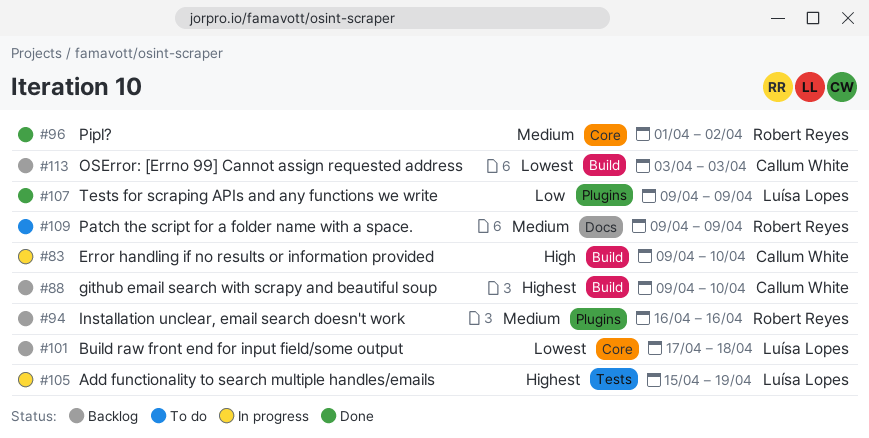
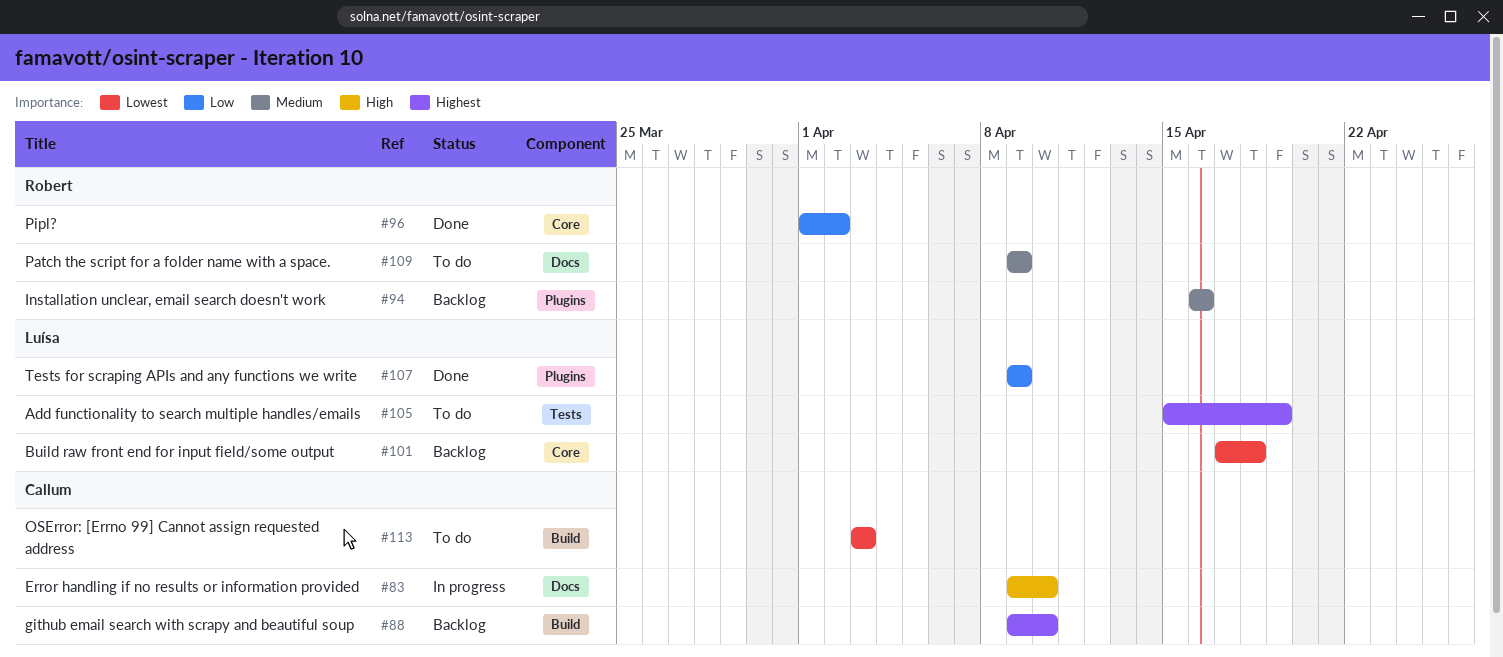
#83, label: Build -> Docs
#96, priority: Medium -> Low
#105, status: In progress -> To do
#113, status: Backlog -> To do

